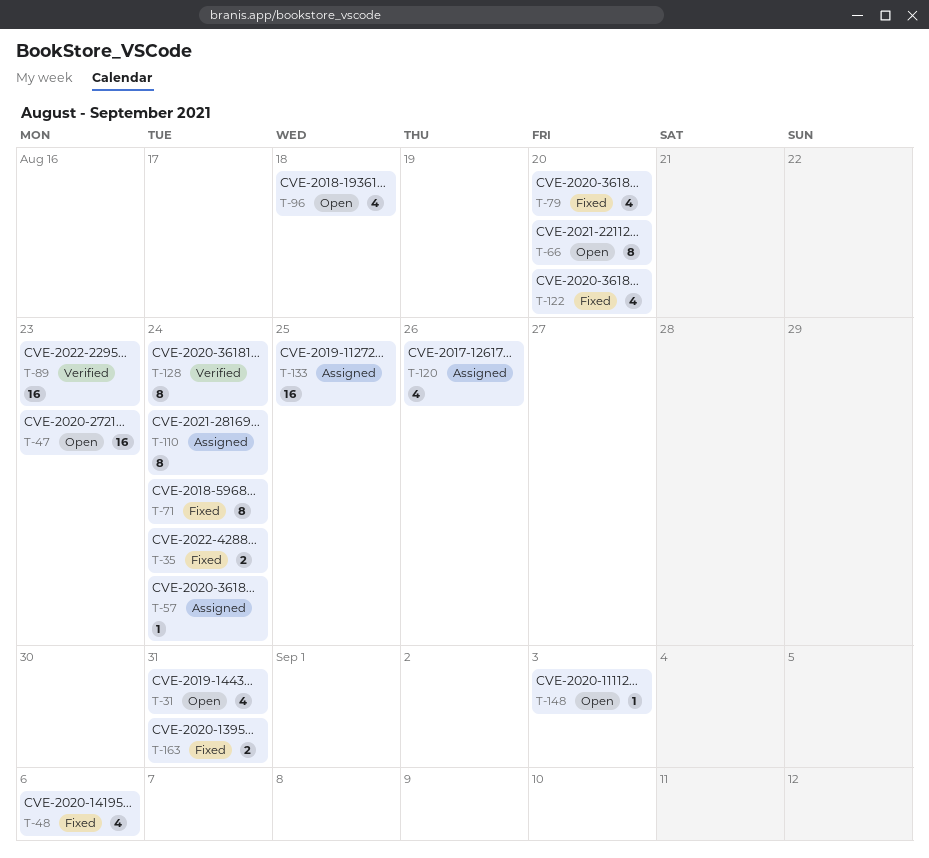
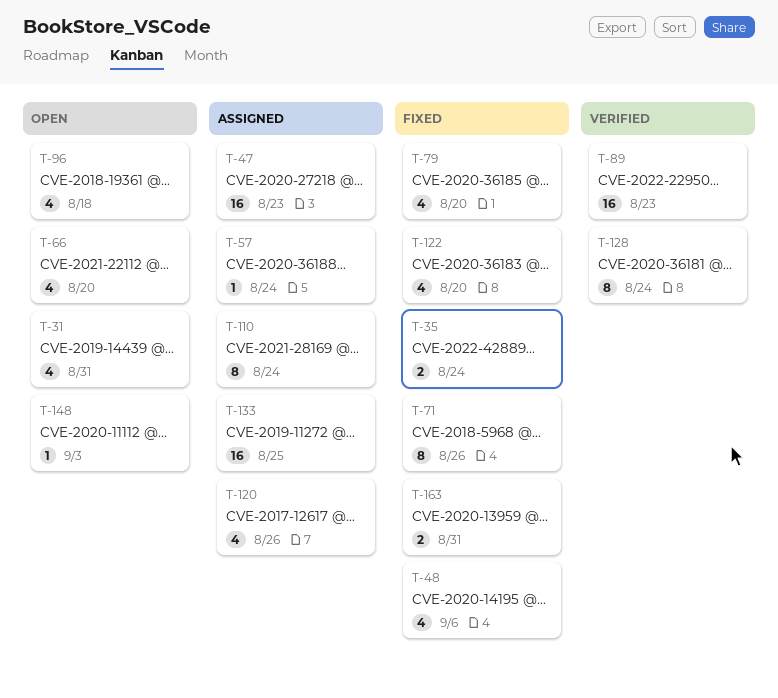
T-47, status: Open -> Assigned
T-66, estimate: 8 -> 4
T-71, due: Aug 24 -> Aug 26

